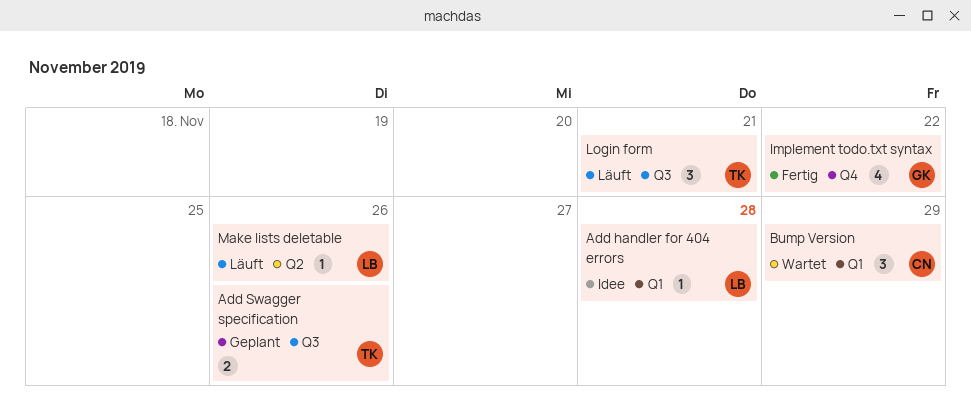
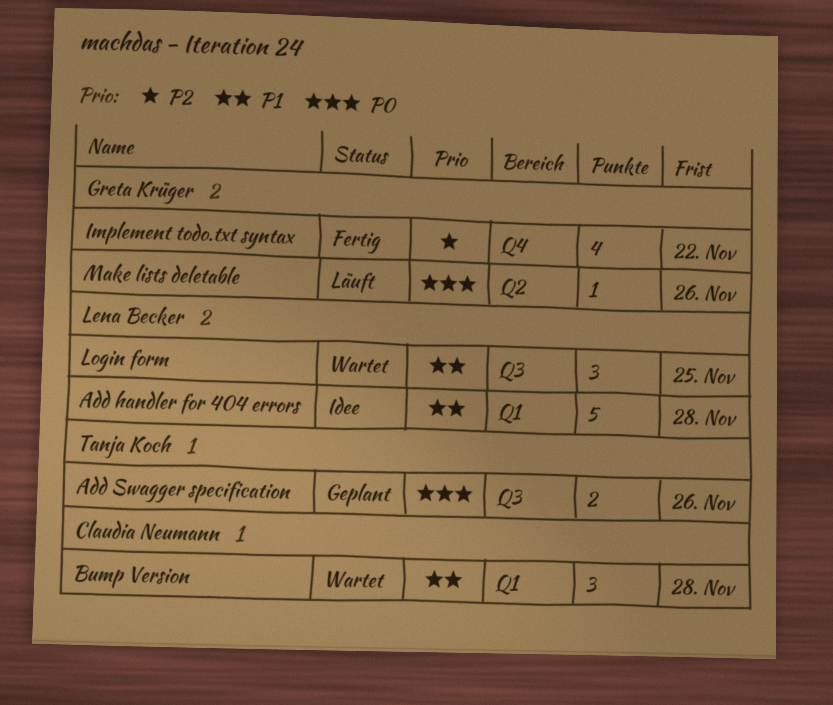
Add handler for 404 errors, estimate: 1 -> 5
Bump Version, due: Nov 29 -> Nov 28
Login form, status: Läuft -> Wartet
Login form, owner: Tanja Koch -> Lena Becker
Login form, due: Nov 21 -> Nov 25
Make lists deletable, owner: Lena Becker -> Greta Krüger

